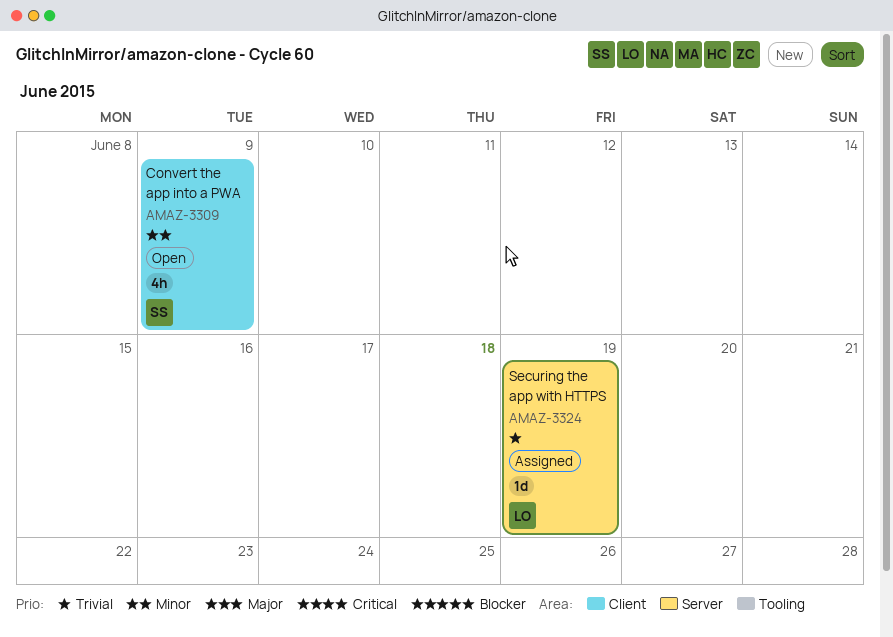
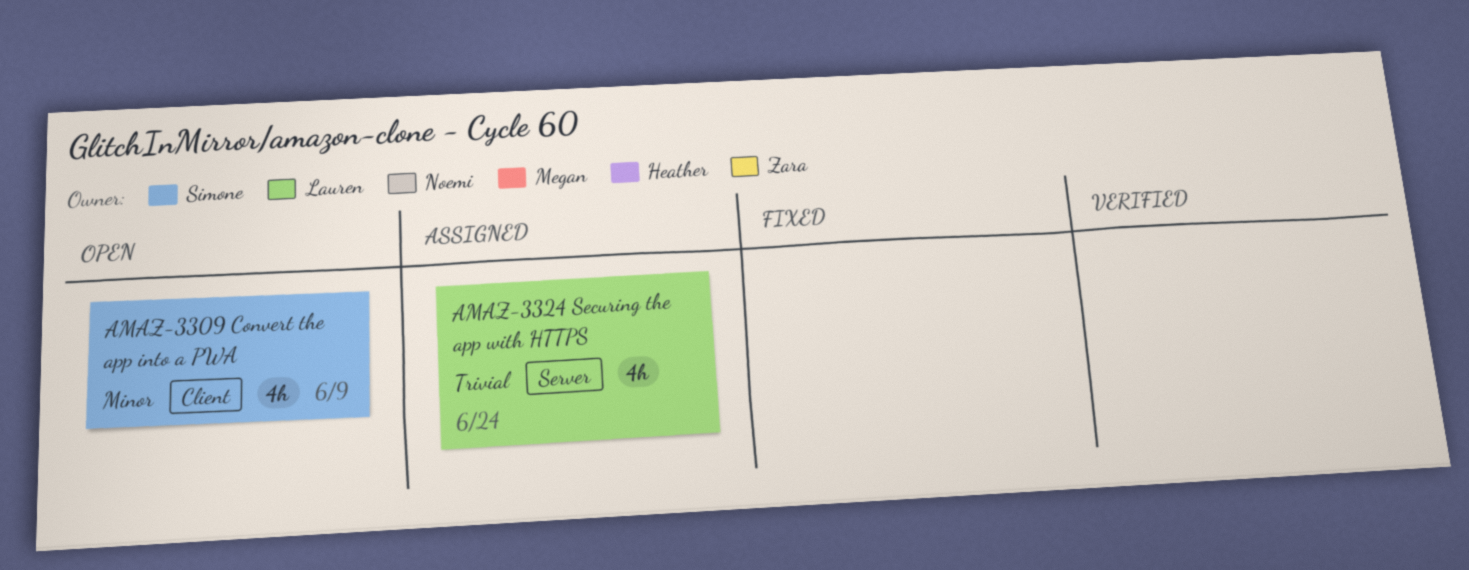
AMAZ-3324, estimate: 1d -> 4h
AMAZ-3324, due: Jun 19 -> Jun 24

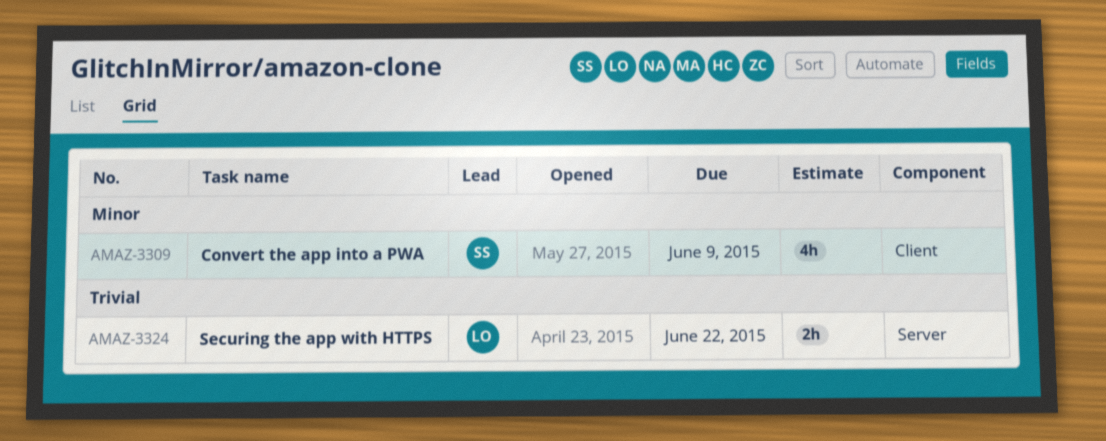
AMAZ-3324, estimate: 4h -> 2h
AMAZ-3324, due: Jun 24 -> Jun 22

